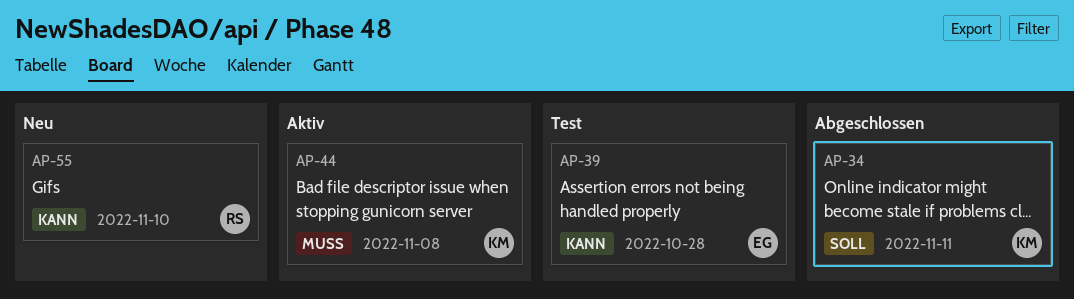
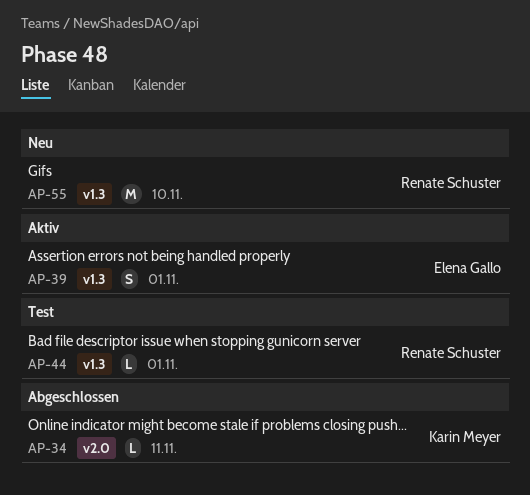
AP-39, status: Test -> Aktiv
AP-39, due: Oct 28 -> Nov 1
AP-44, status: Aktiv -> Test
AP-44, owner: Karin Meyer -> Renate Schuster
AP-44, due: Nov 8 -> Nov 1

